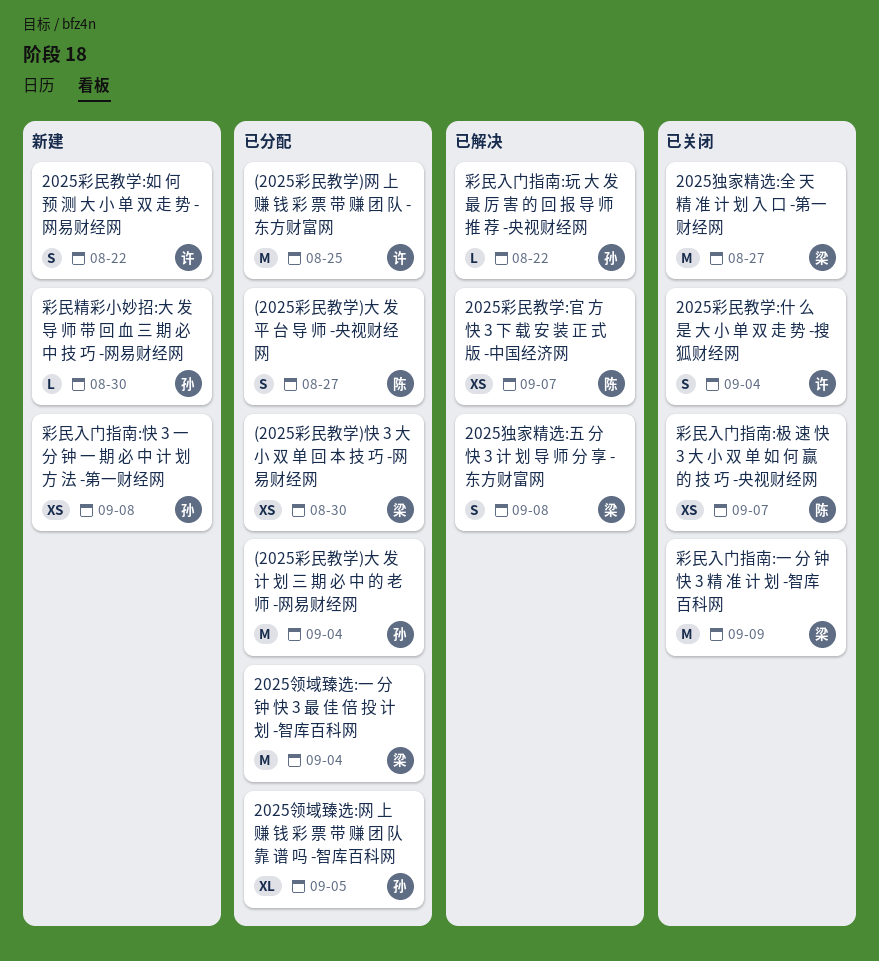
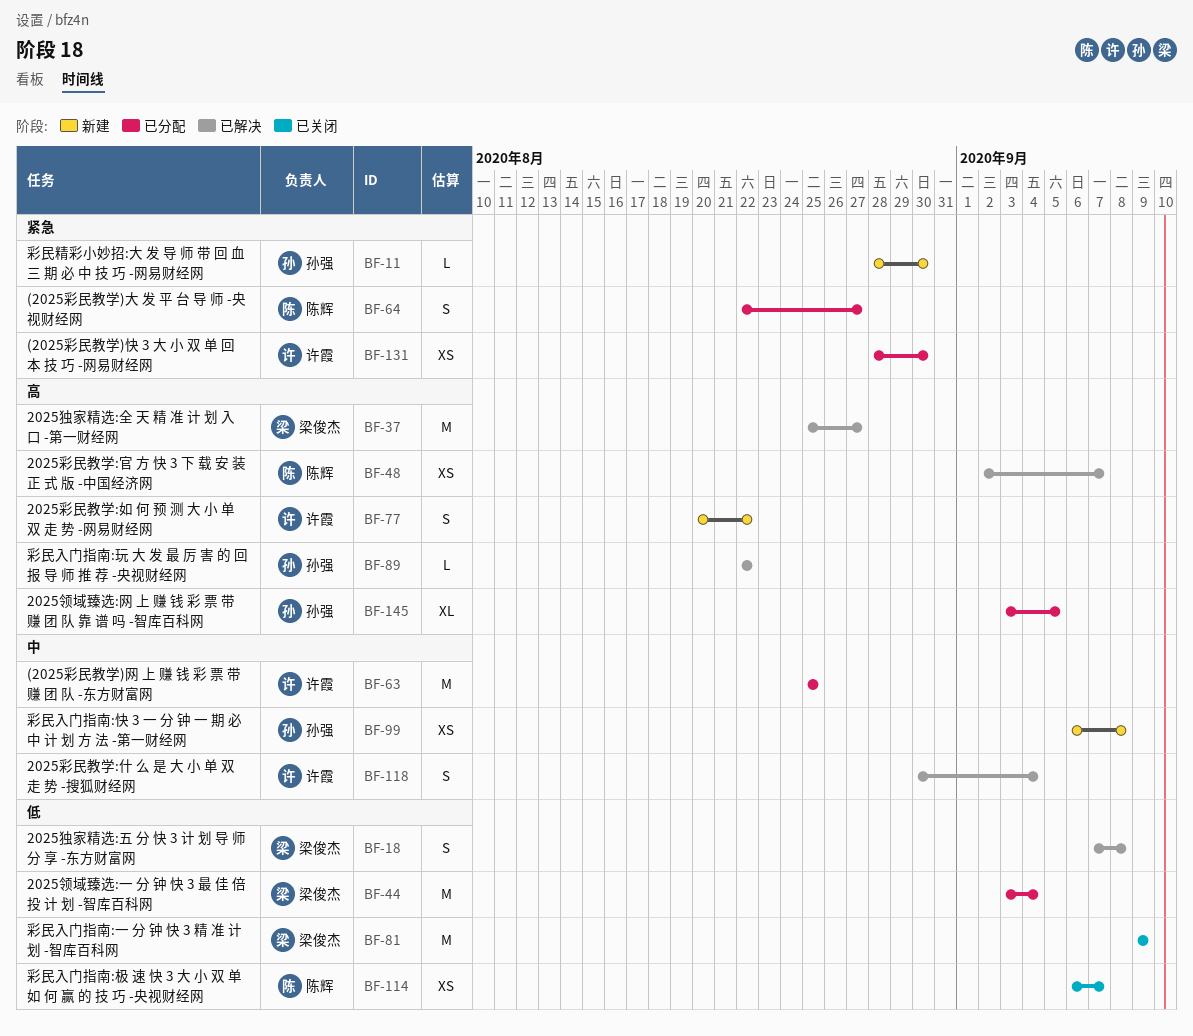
(2025彩民教学)大 发 计 划 三 期 必 中 的 老 师 -网易财经网: present -> none
(2025彩民教学)快 3 大 小 双 单 回 本 技 巧 -网易财经网, owner: 梁俊杰 -> 许霞
2025彩民教学:什 么 是 大 小 单 双 走 势 -搜狐财经网, status: 已关闭 -> 已解决
2025独家精选:全 天 精 准 计 划 入 口 -第一财经网, status: 已关闭 -> 已解决

